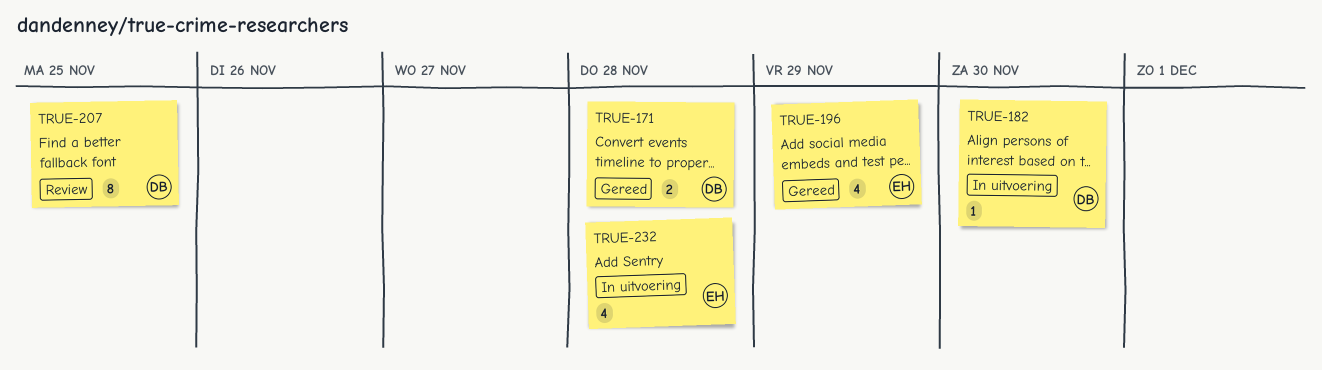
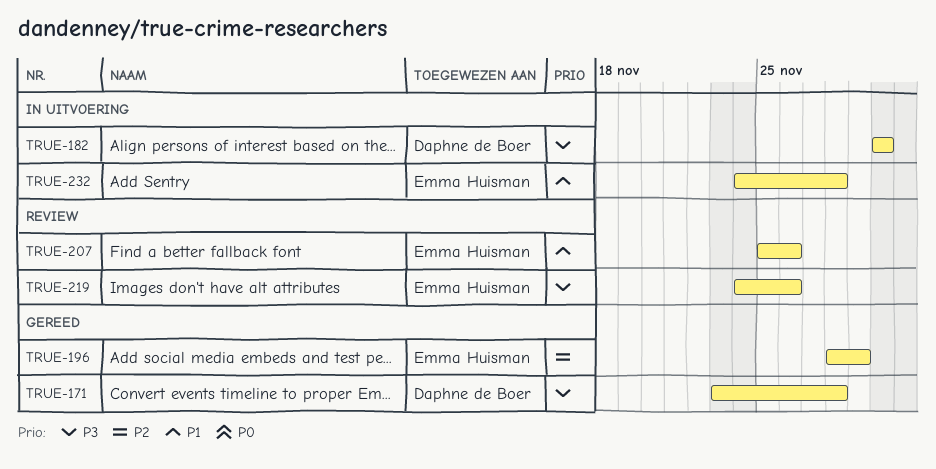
TRUE-207, owner: Daphne de Boer -> Emma Huisman
TRUE-207, due: Nov 25 -> Nov 26
TRUE-219: none -> present

